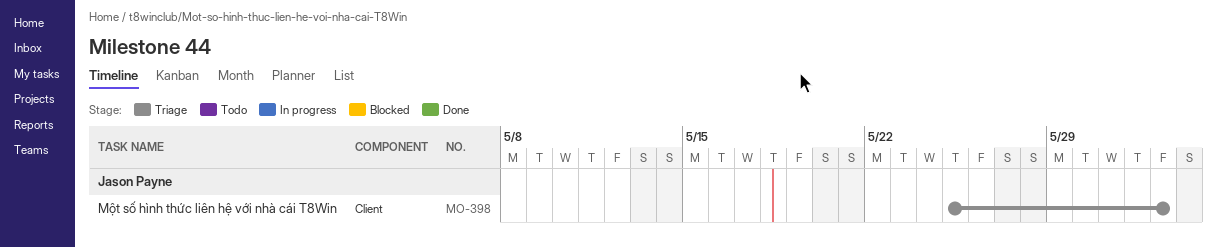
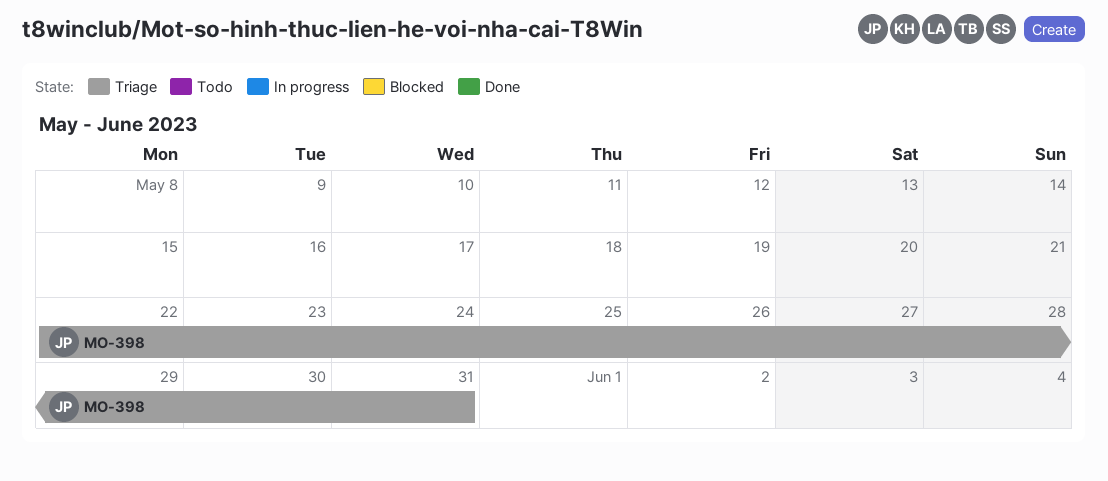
MO-398, start: May 25 -> May 22
MO-398, due: Jun 2 -> May 31

